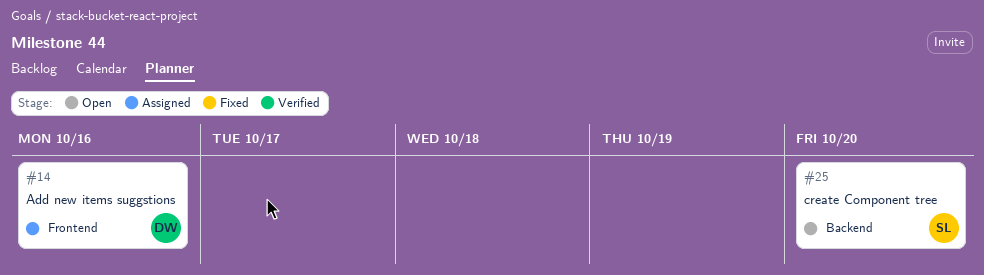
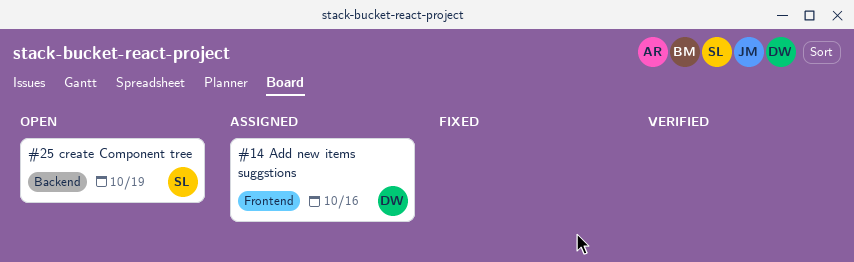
#25, due: Oct 20 -> Oct 19

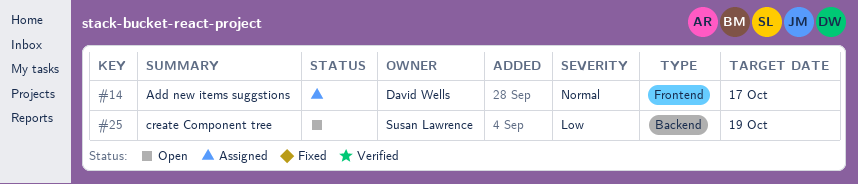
#14, due: Oct 16 -> Oct 17

